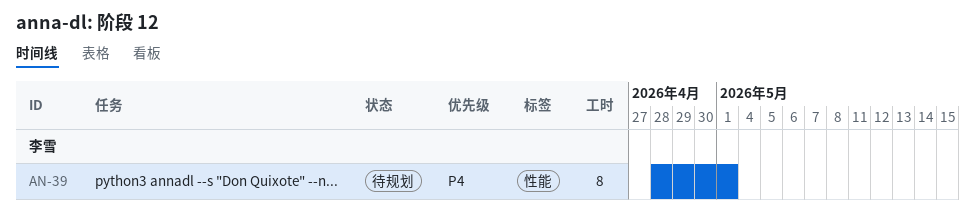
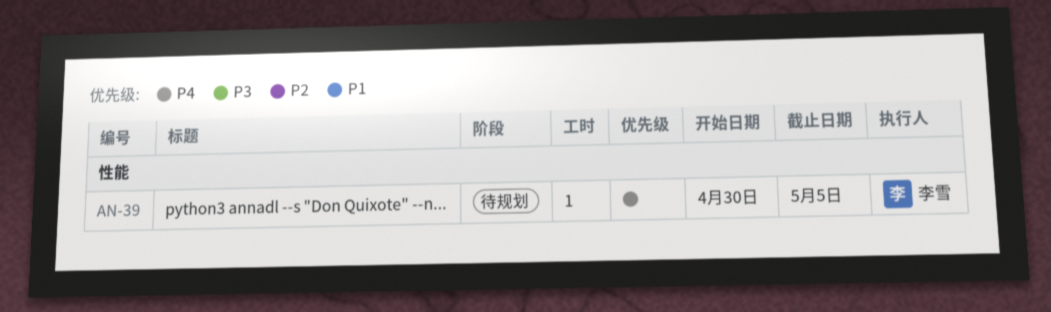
AN-39, estimate: 8 -> 1
AN-39, start: Apr 28 -> Apr 30
AN-39, due: May 1 -> May 5

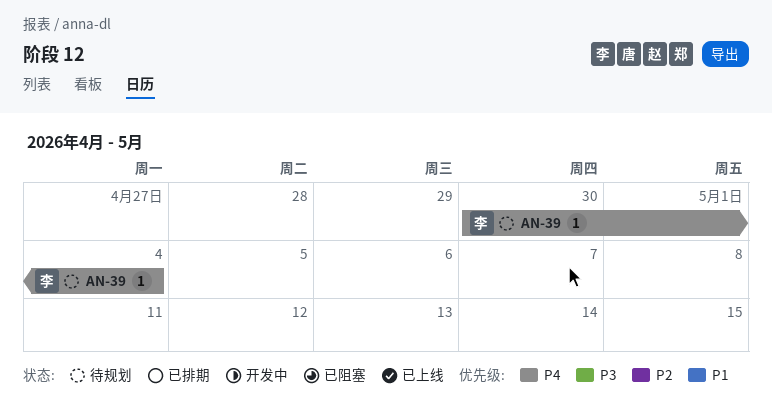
AN-39, due: May 5 -> May 4

